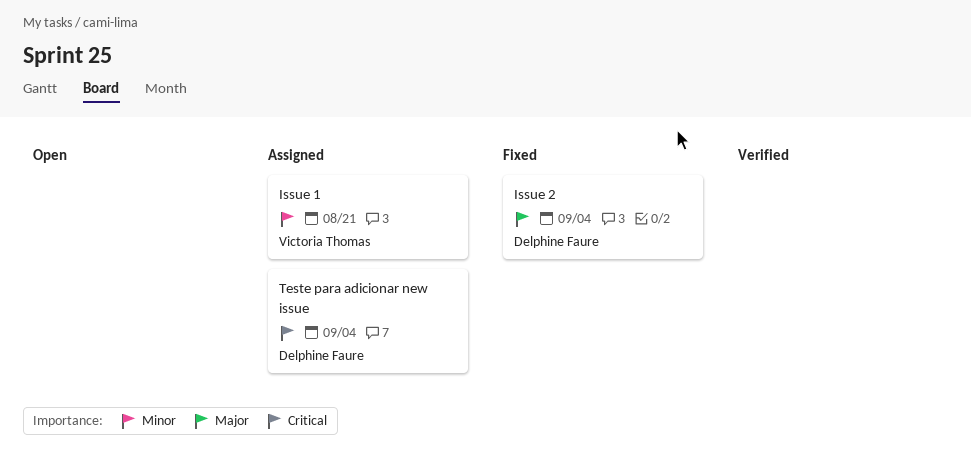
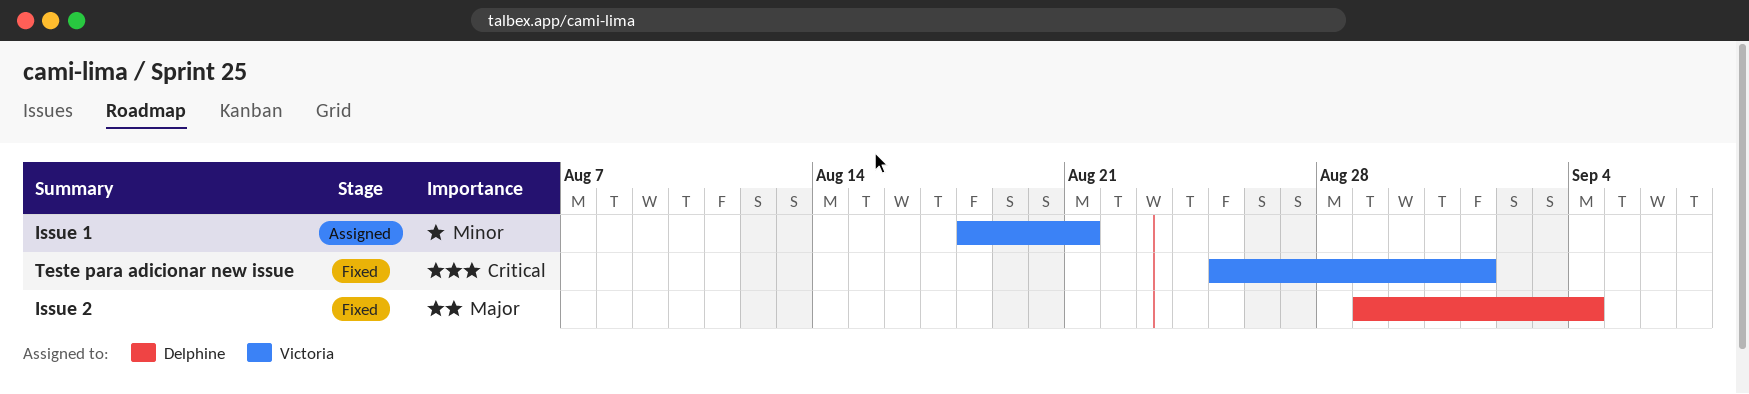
Teste para adicionar new issue, status: Assigned -> Fixed
Teste para adicionar new issue, owner: Delphine Faure -> Victoria Thomas
Teste para adicionar new issue, due: Sep 4 -> Sep 1

